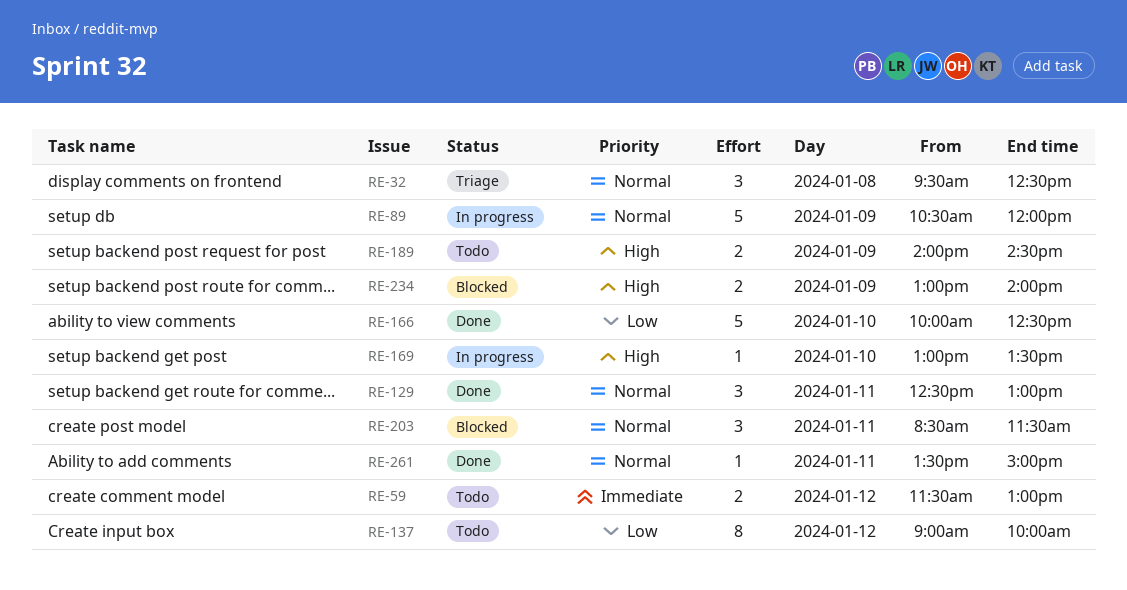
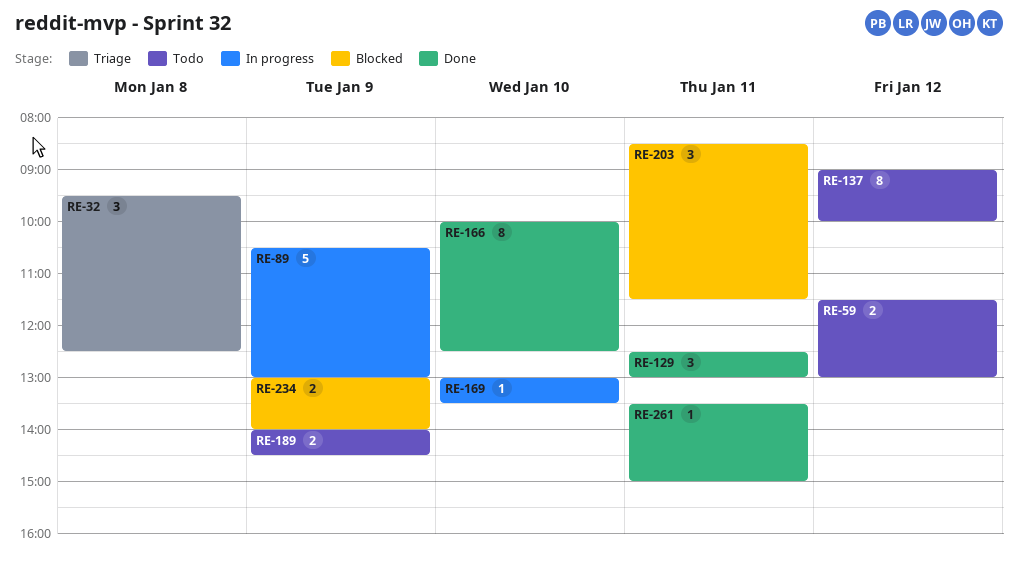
RE-89, ends: 12:00 -> 13:00
RE-166, estimate: 5 -> 8

